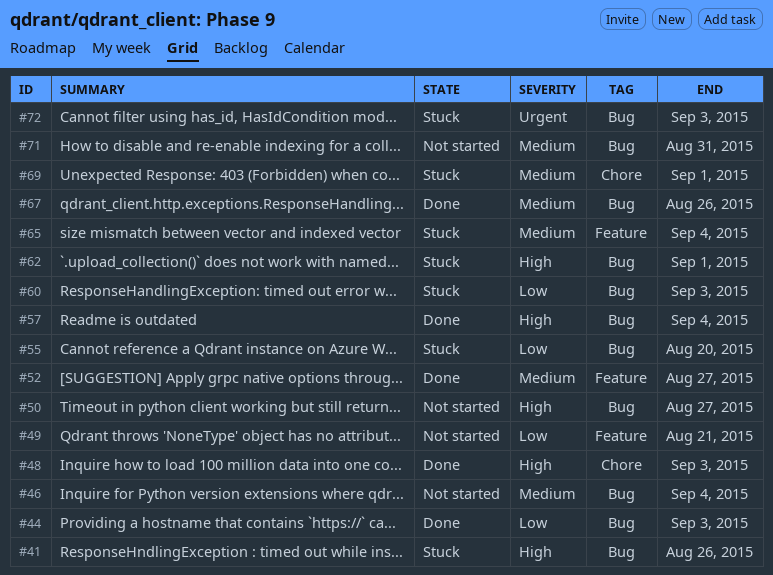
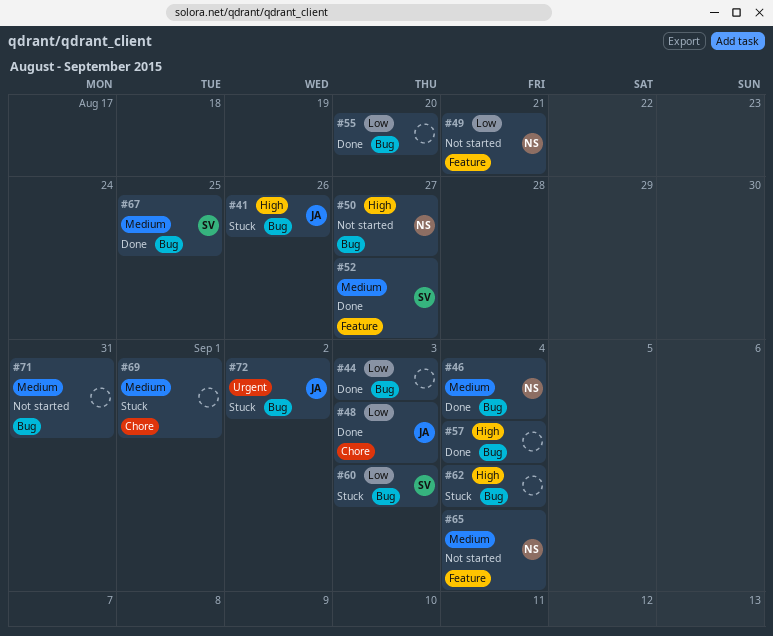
#46, status: Not started -> Done
#48, priority: High -> Low
#55, status: Stuck -> Done
#62, due: Sep 1 -> Sep 4
#65, status: Stuck -> Not started
#67, due: Aug 26 -> Aug 25
#72, due: Sep 3 -> Sep 2

